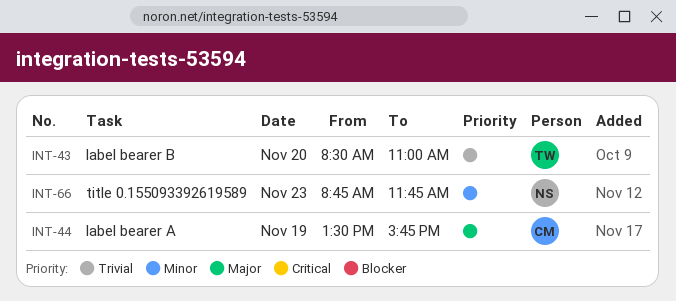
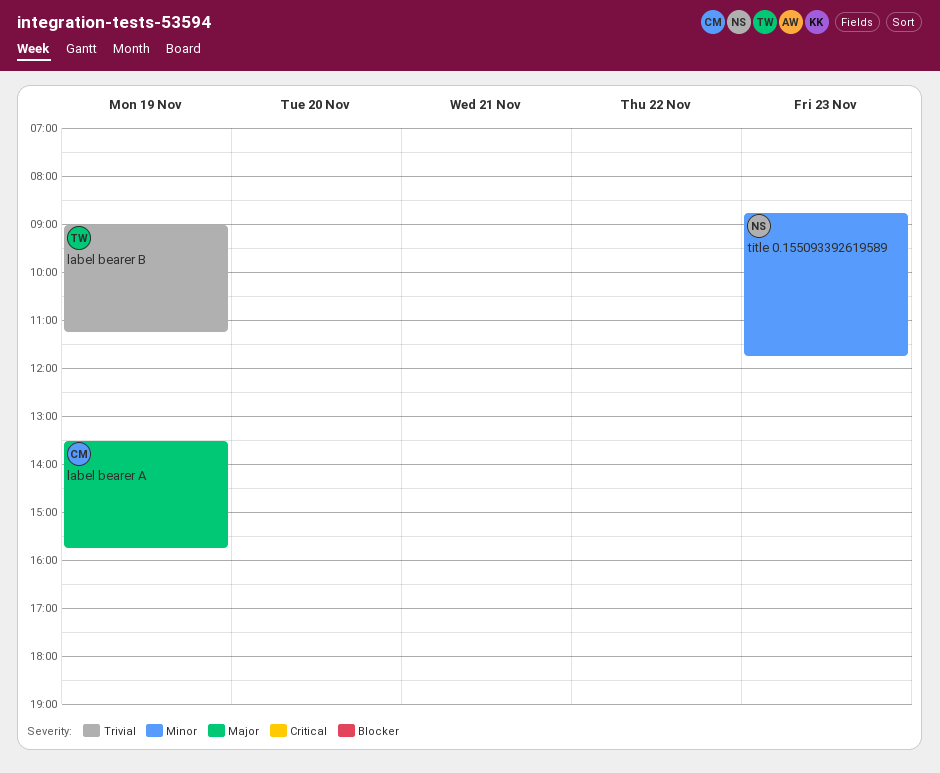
label bearer B, day: Nov 20 -> Nov 19
label bearer B, begins: 08:30 -> 09:00
label bearer B, ends: 11:00 -> 11:15

